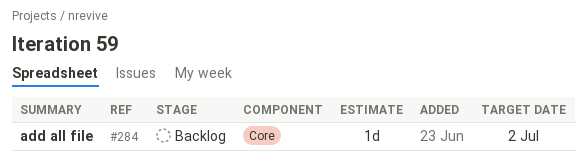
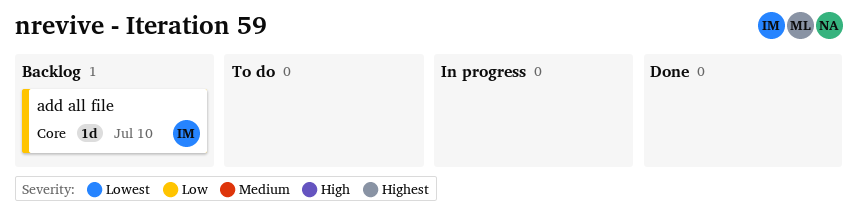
add all file, due: Jul 2 -> Jul 10

